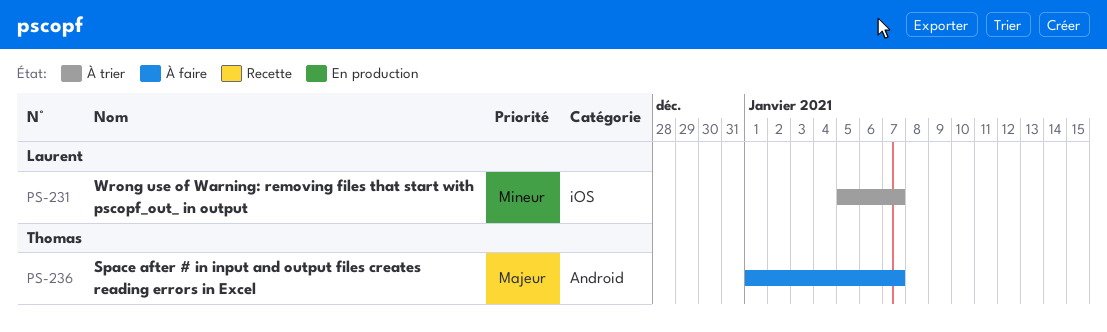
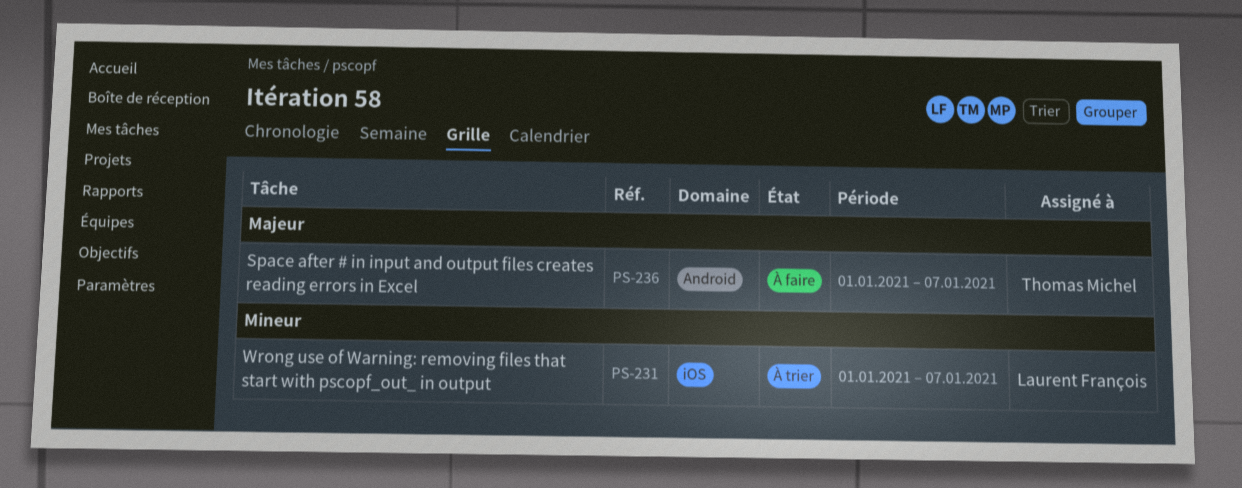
PS-231, start: Jan 5 -> Jan 1

